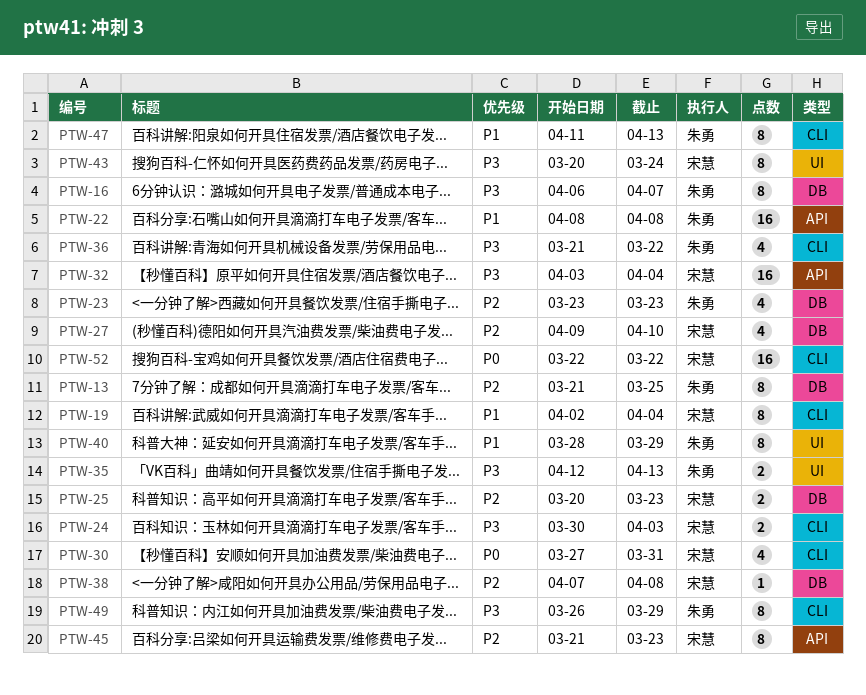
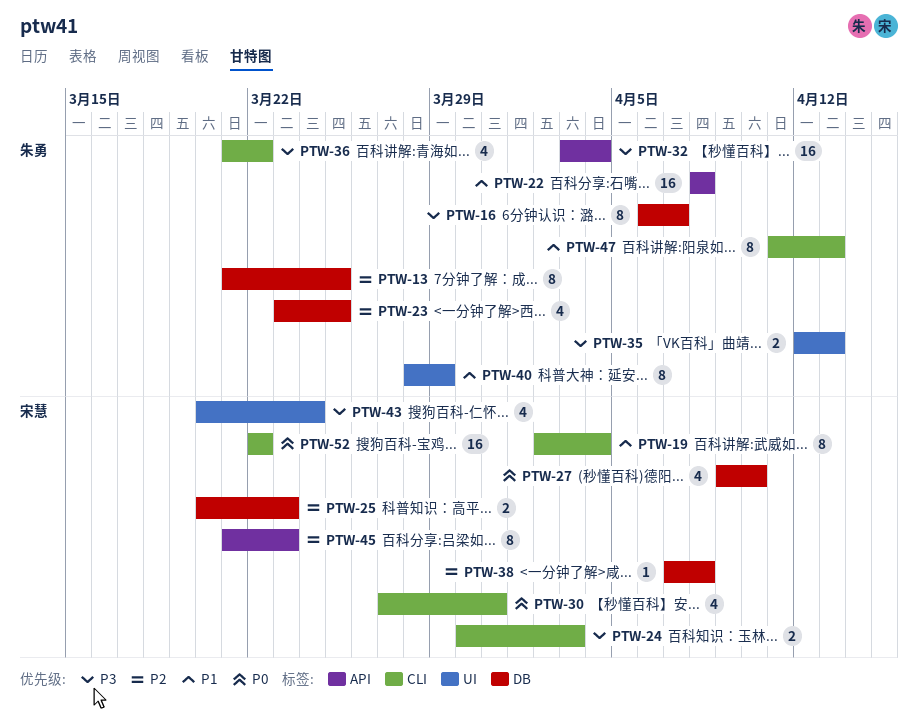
PTW-23, due: Mar 23 -> Mar 25
PTW-27, priority: P2 -> P0
PTW-32, owner: 宋慧 -> 朱勇
PTW-43, estimate: 8 -> 4
PTW-49: present -> none

